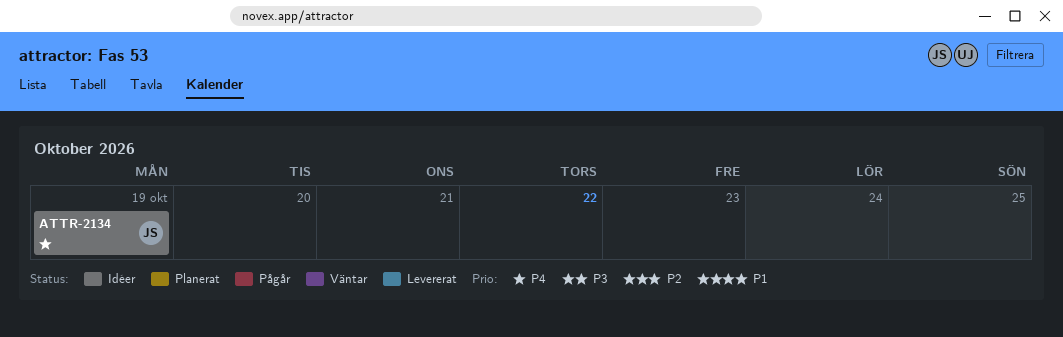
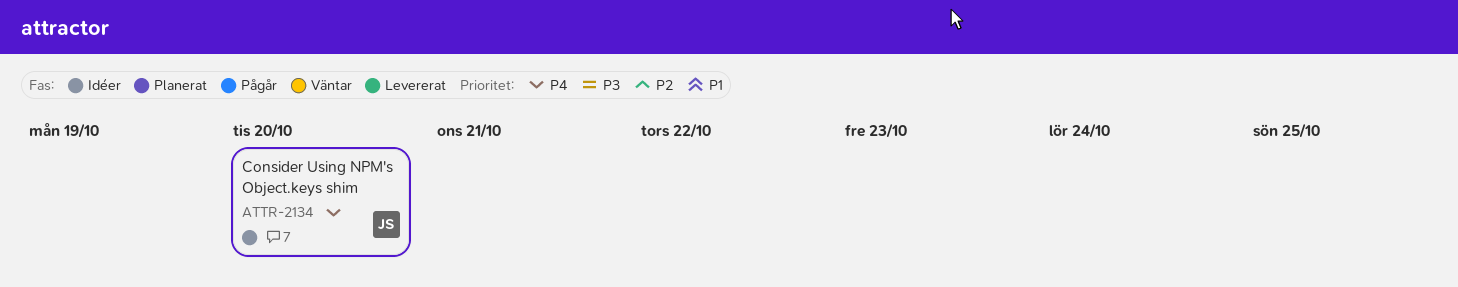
ATTR-2134, due: Oct 19 -> Oct 20

